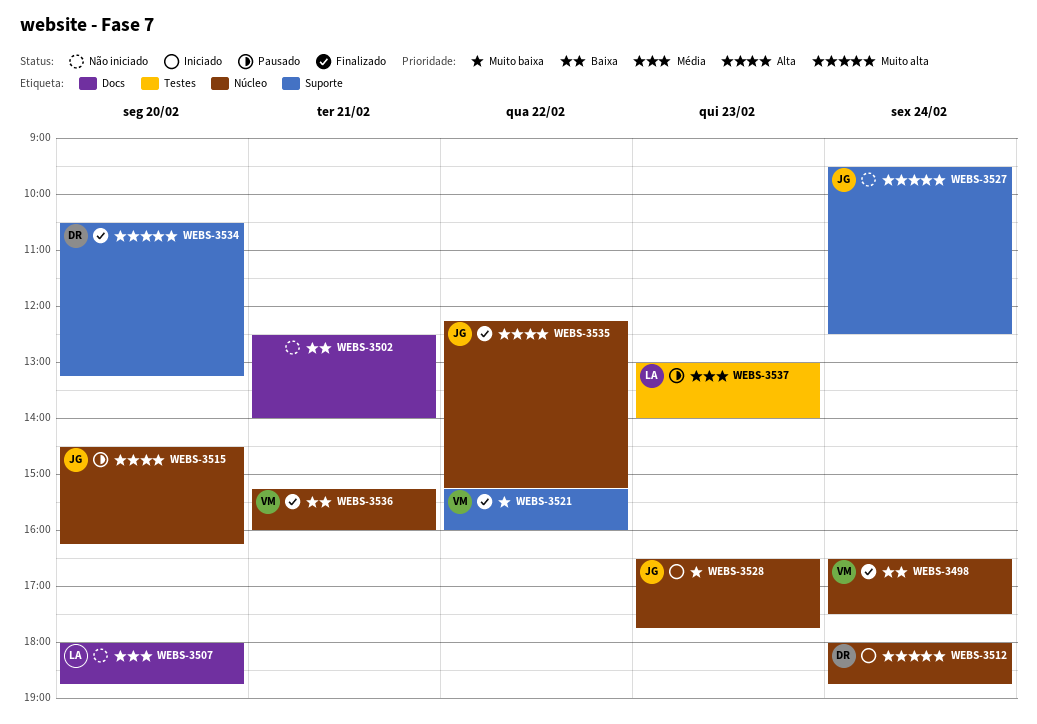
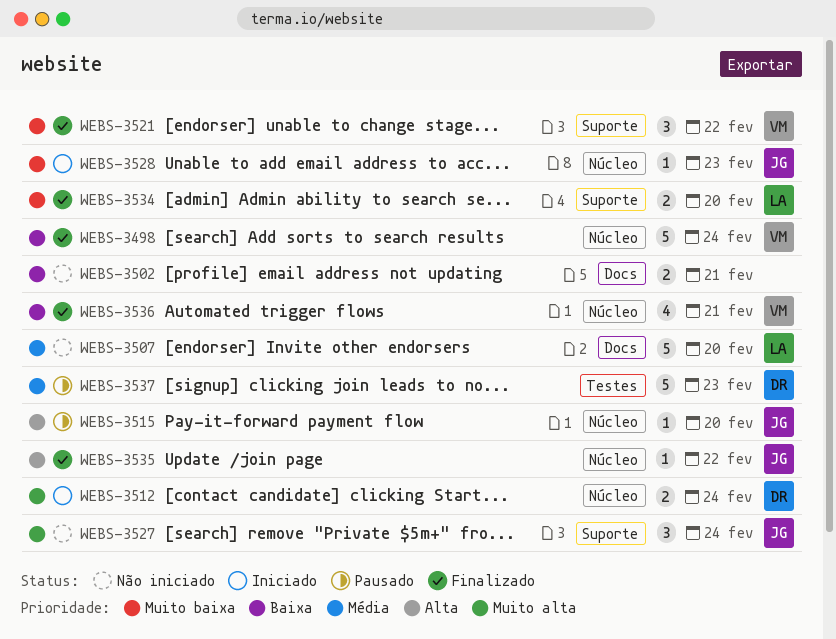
WEBS-3534, owner: DR -> LA
WEBS-3534, priority: Muito alta -> Muito baixa
WEBS-3537, owner: LA -> DR

